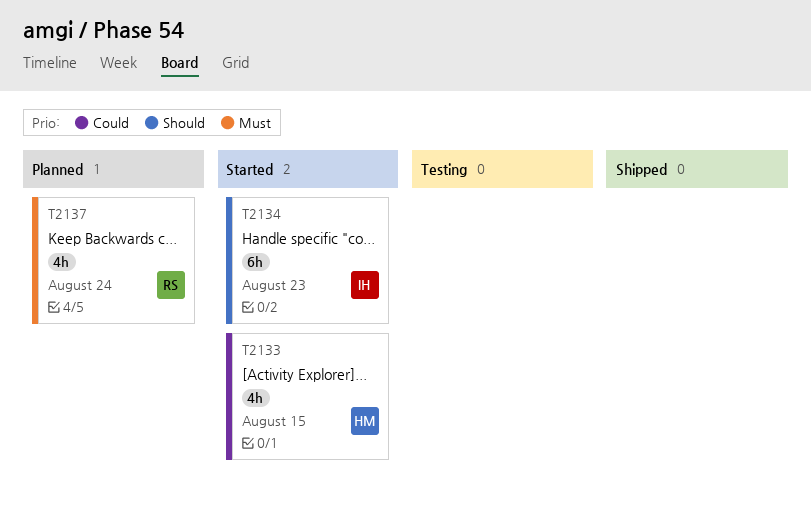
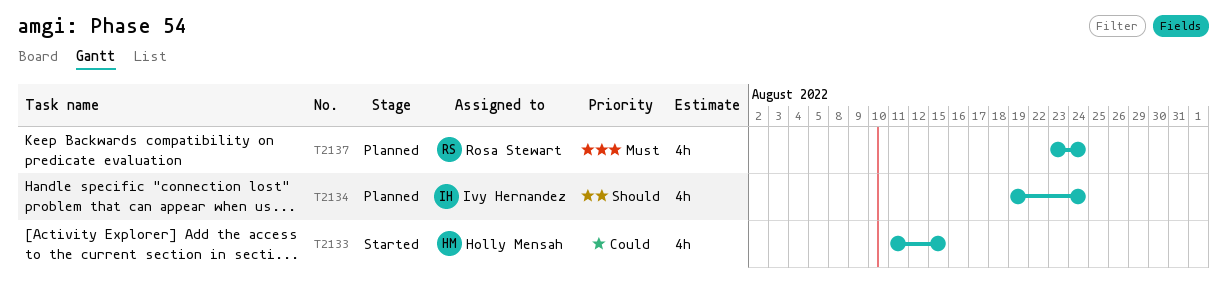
T2134, status: Started -> Planned
T2134, estimate: 6h -> 4h
T2134, due: Aug 23 -> Aug 24

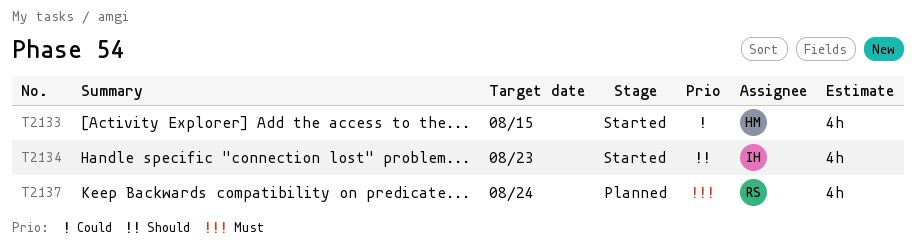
T2134, status: Planned -> Started
T2134, due: Aug 24 -> Aug 23

